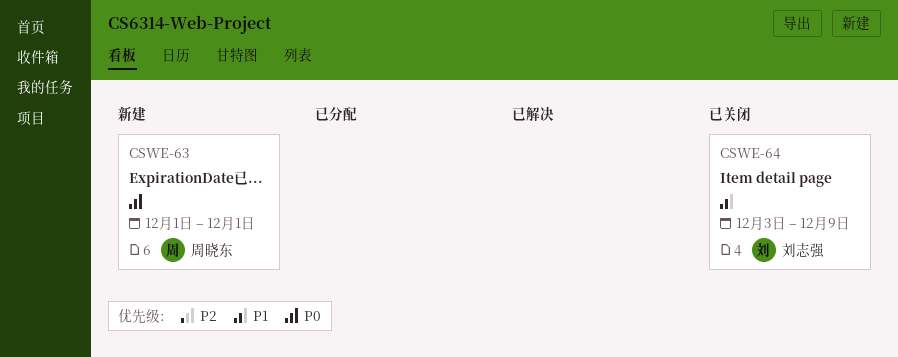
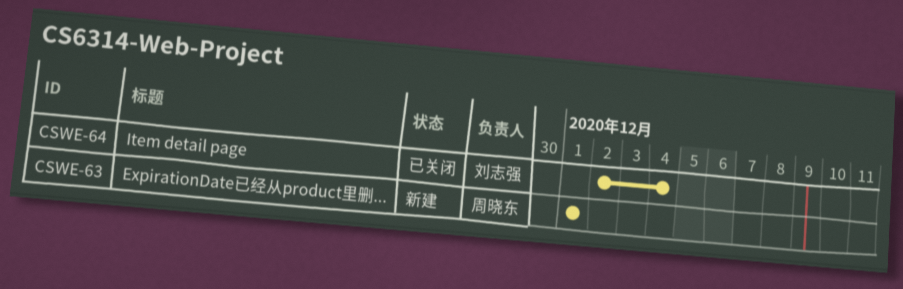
CSWE-64, start: Dec 3 -> Dec 2
CSWE-64, due: Dec 9 -> Dec 4

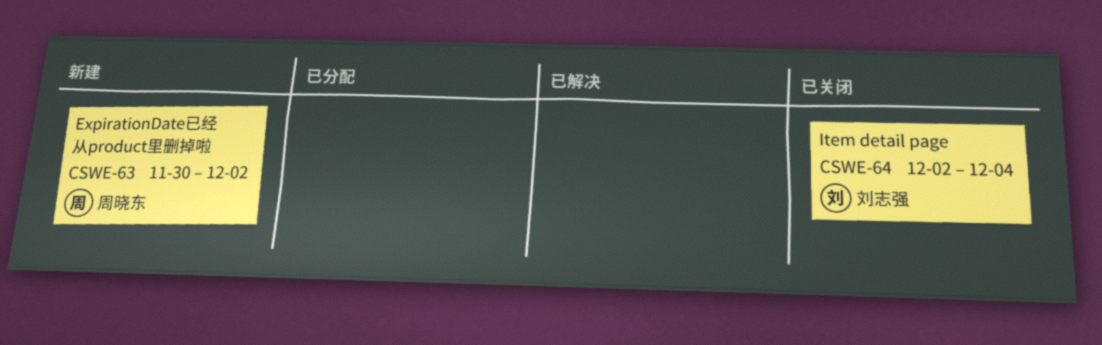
CSWE-63, start: Dec 1 -> Nov 30
CSWE-63, due: Dec 1 -> Dec 2

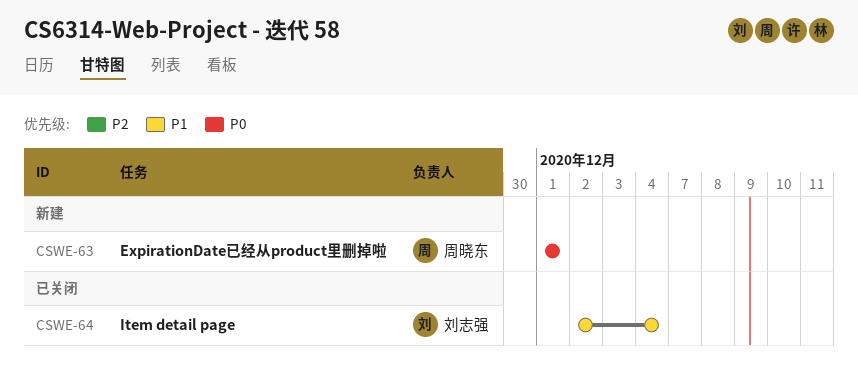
CSWE-63, start: Nov 30 -> Dec 1
CSWE-63, due: Dec 2 -> Dec 1

